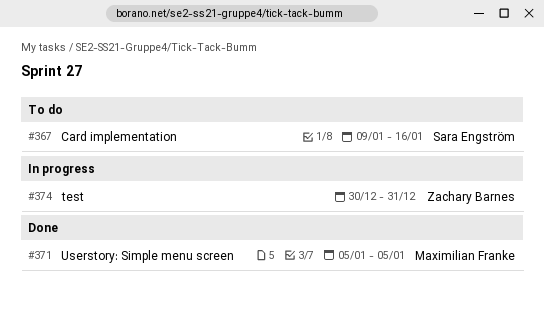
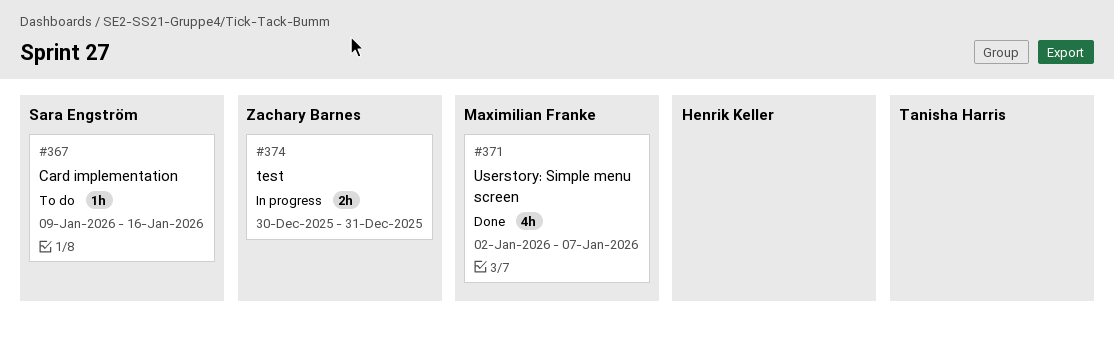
#371, start: Jan 5 -> Jan 2
#371, due: Jan 5 -> Jan 7

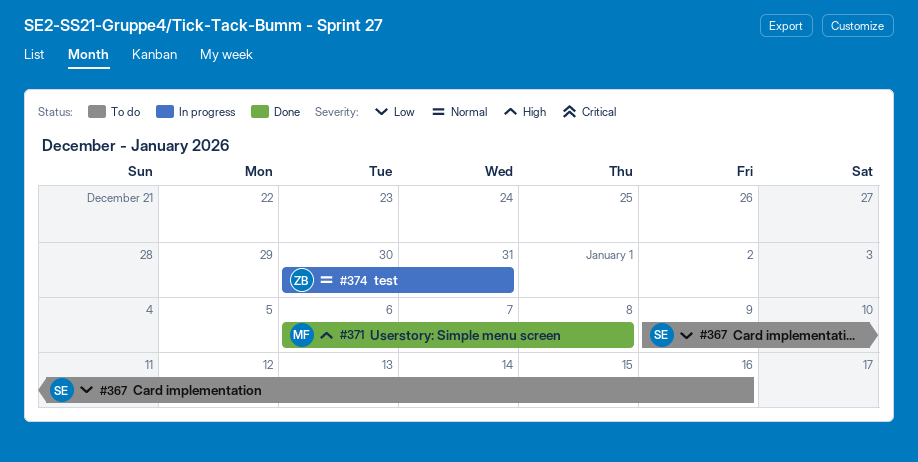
#371, start: Jan 2 -> Jan 6
#371, due: Jan 7 -> Jan 8

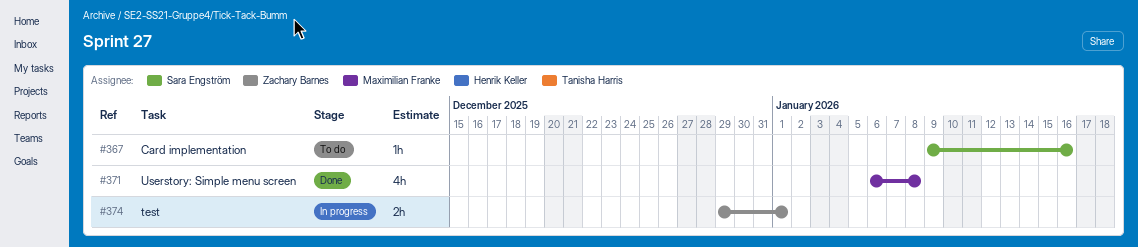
#374, start: Dec 30 -> Dec 29
#374, due: Dec 31 -> Jan 1

